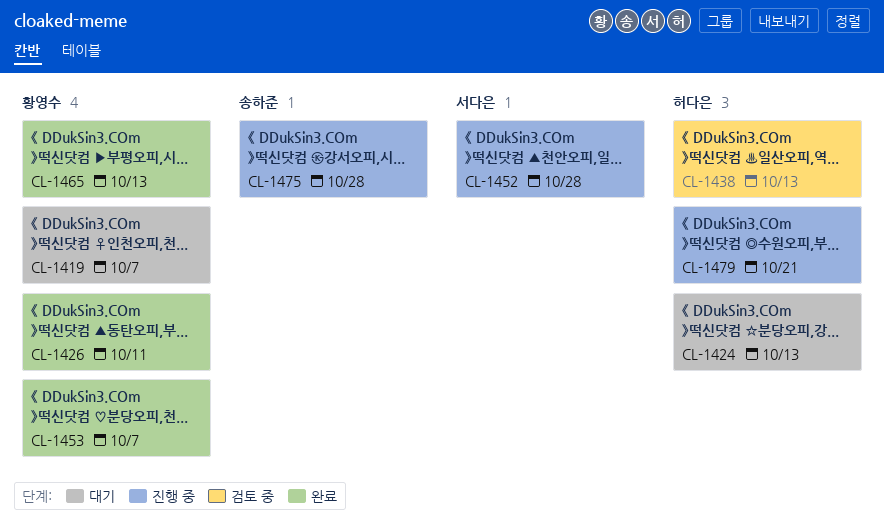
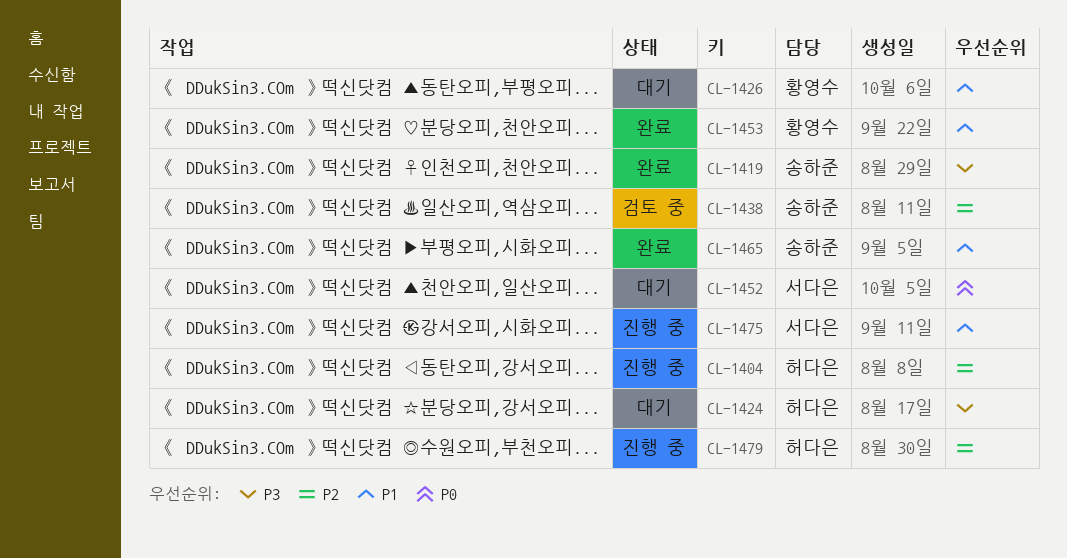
CL-1404: none -> present
CL-1419, status: 대기 -> 완료
CL-1419, owner: 황영수 -> 송하준
CL-1426, status: 완료 -> 대기
CL-1438, owner: 허다은 -> 송하준
CL-1452, status: 진행 중 -> 대기
CL-1465, owner: 황영수 -> 송하준
CL-1475, owner: 송하준 -> 서다은

